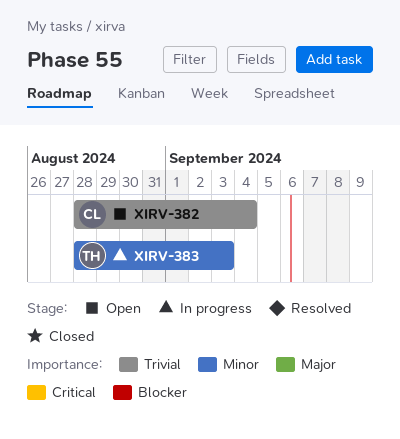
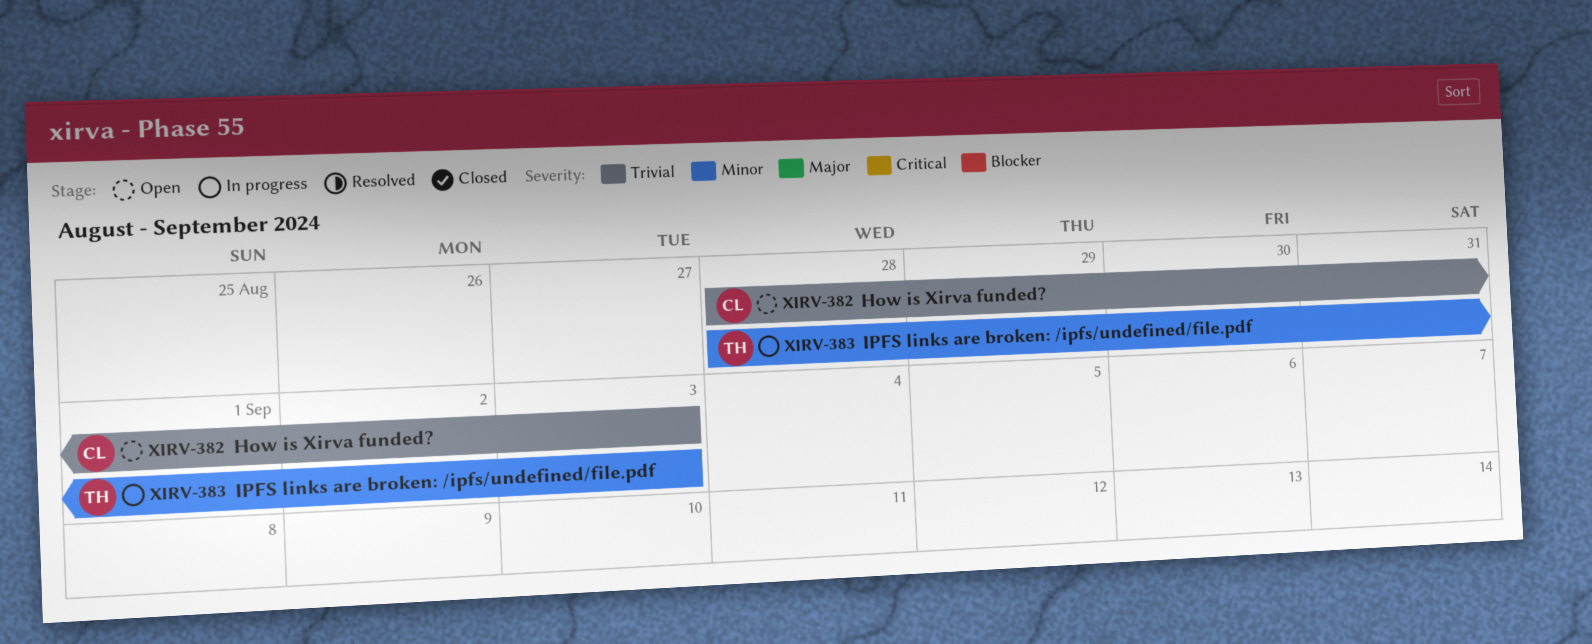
XIRV-382, due: Sep 4 -> Sep 3

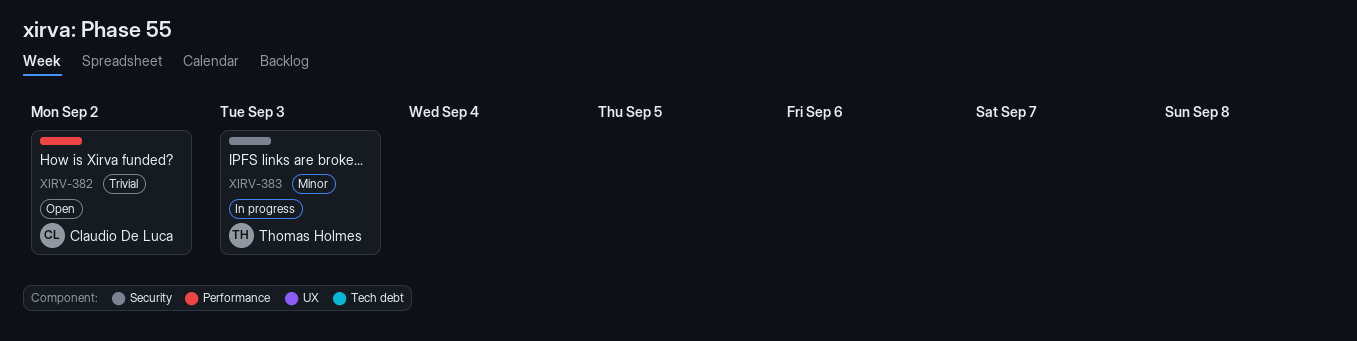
XIRV-382, due: Sep 3 -> Sep 2

